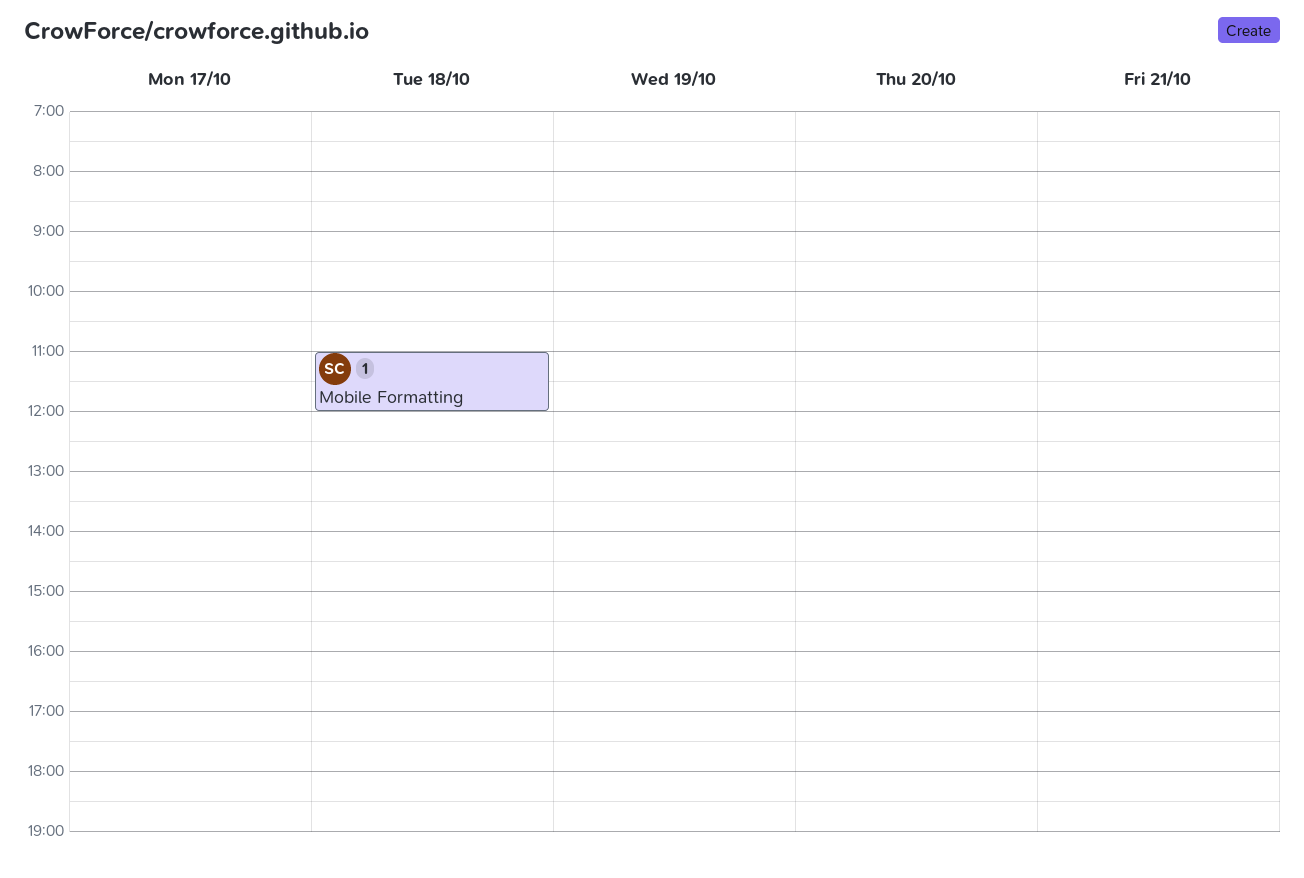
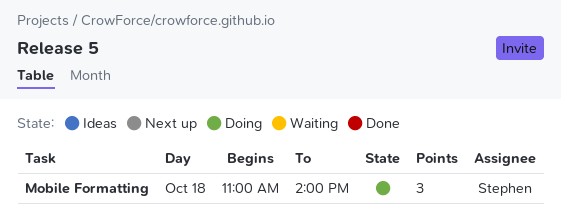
Mobile Formatting, estimate: 1 -> 3
Mobile Formatting, ends: 12:00 -> 14:00

